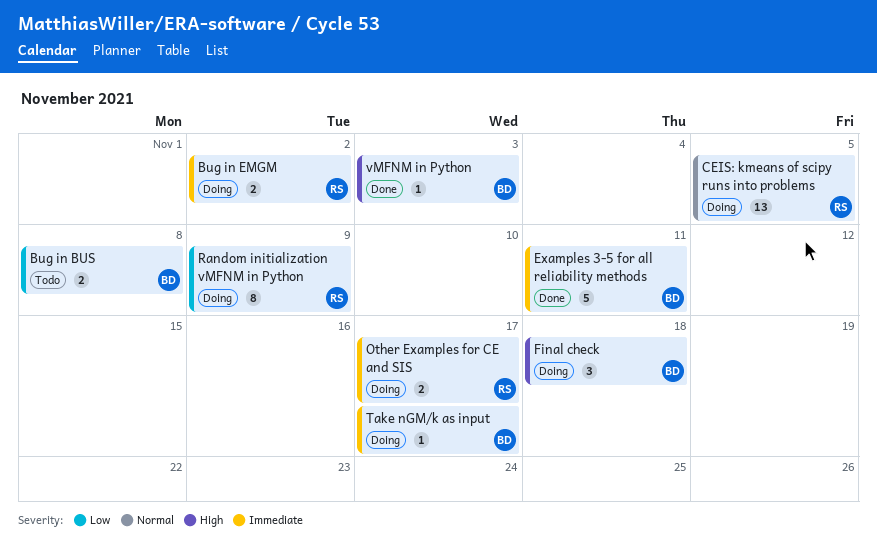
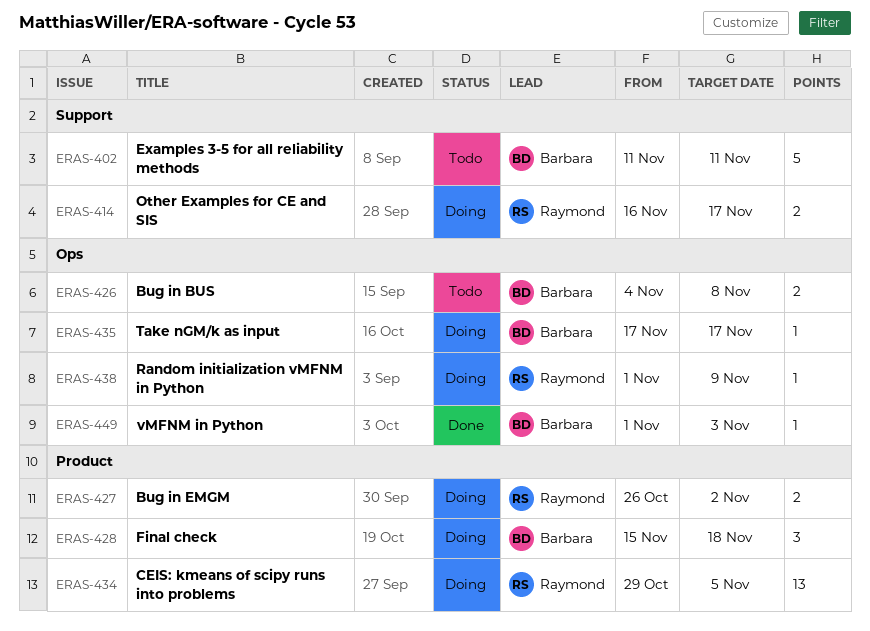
Examples 3-5 for all reliability methods, status: Done -> Todo
Random initialization vMFNM in Python, estimate: 8 -> 1

